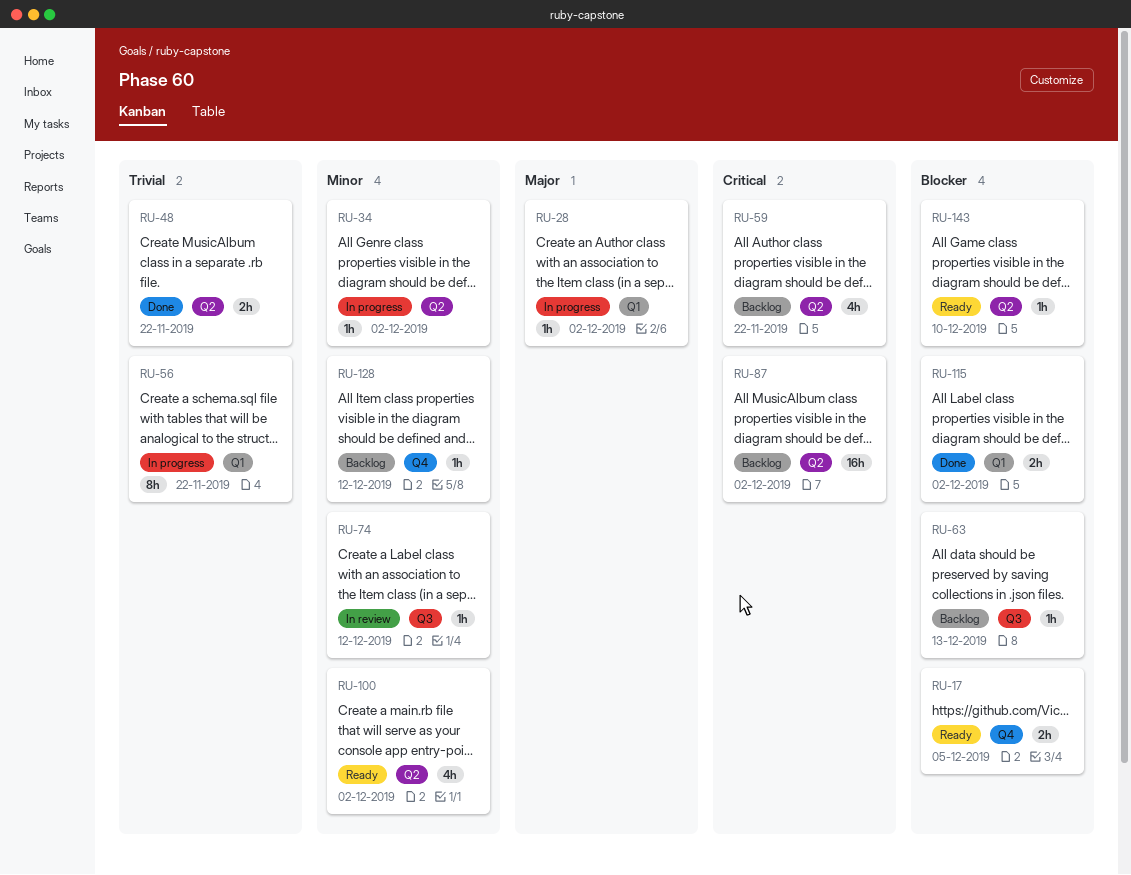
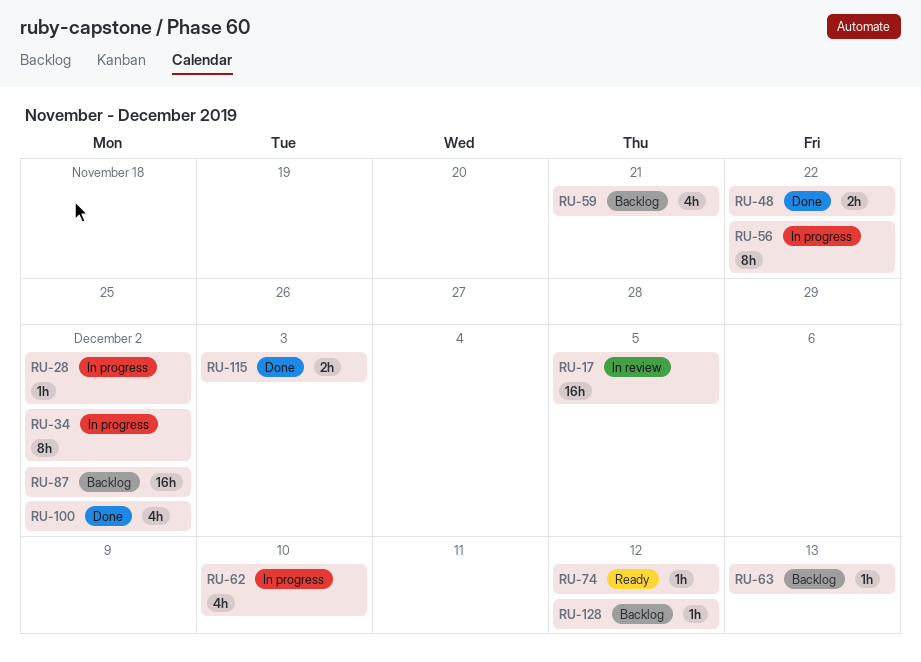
RU-17, status: Ready -> In review
RU-17, estimate: 2h -> 16h
RU-34, estimate: 1h -> 8h
RU-59, due: Nov 22 -> Nov 21
RU-62: none -> present
RU-74, status: In review -> Ready
RU-100, status: Ready -> Done
RU-115, due: Dec 2 -> Dec 3
RU-143: present -> none

